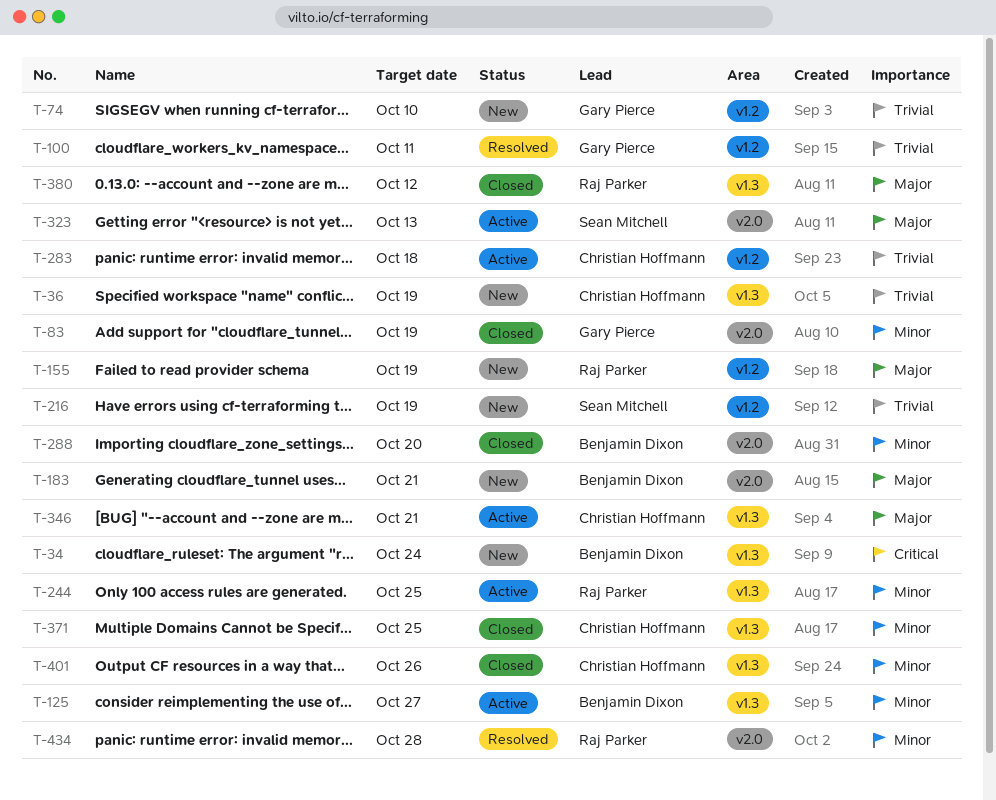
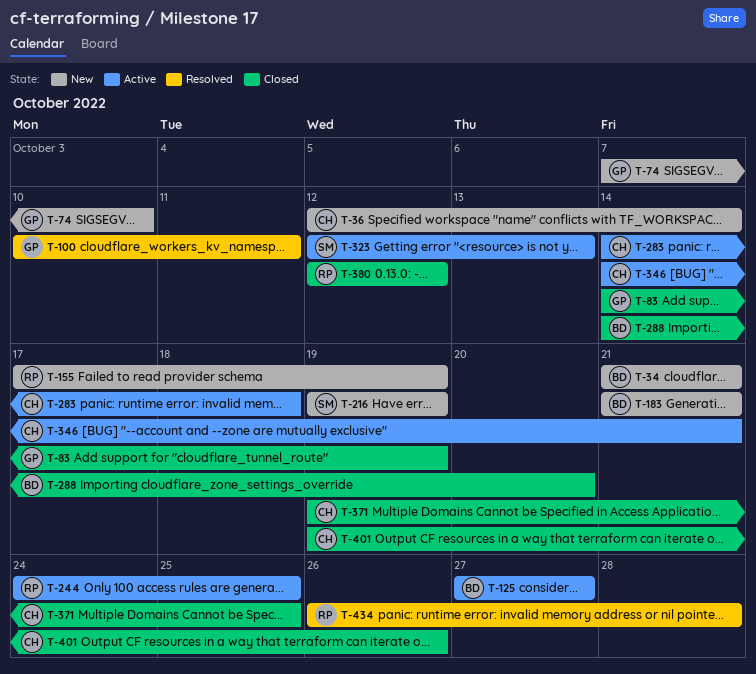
T-34, due: Oct 24 -> Oct 21
T-36, due: Oct 19 -> Oct 14

